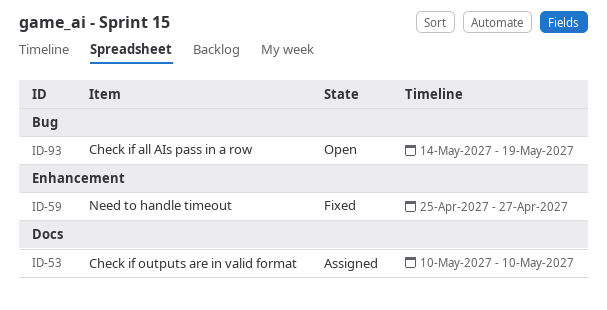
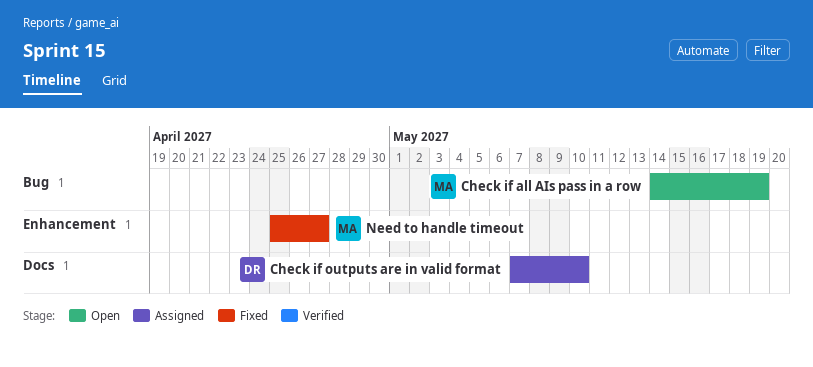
Check if outputs are in valid format, start: May 10 -> May 7

